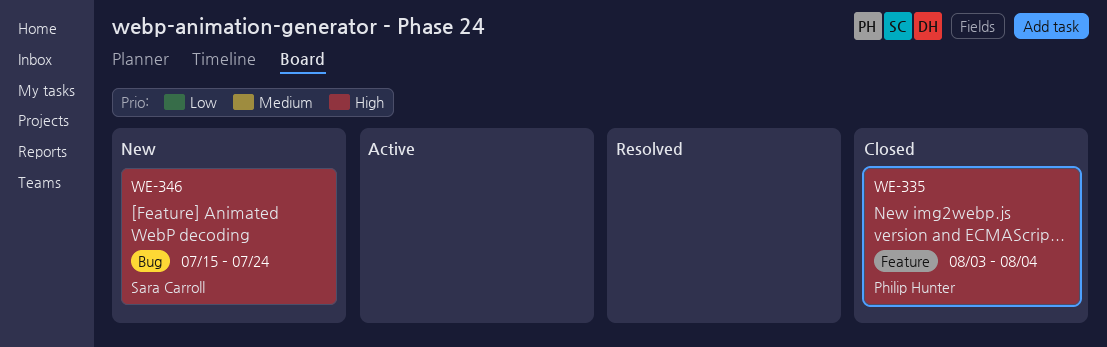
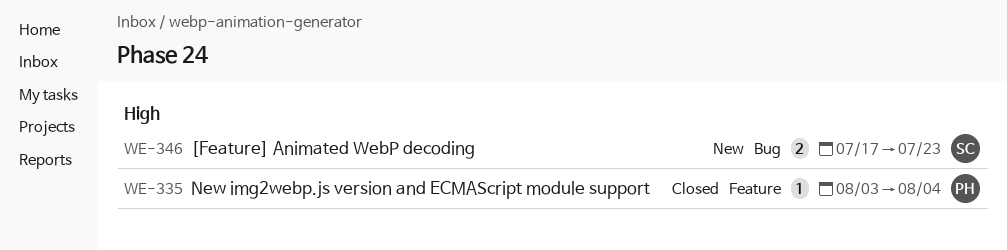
WE-346, start: Jul 15 -> Jul 17
WE-346, due: Jul 24 -> Jul 23

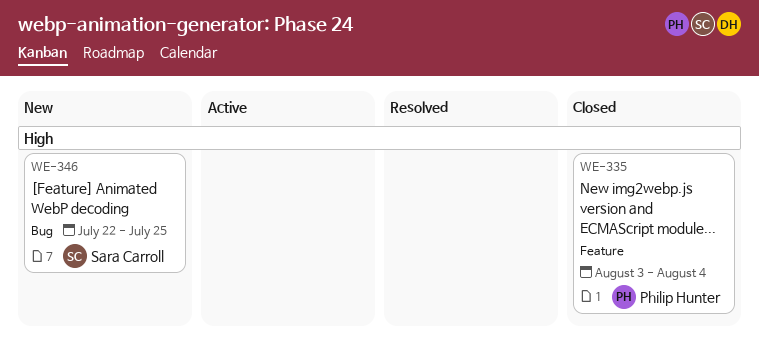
WE-346, start: Jul 17 -> Jul 22
WE-346, due: Jul 23 -> Jul 25

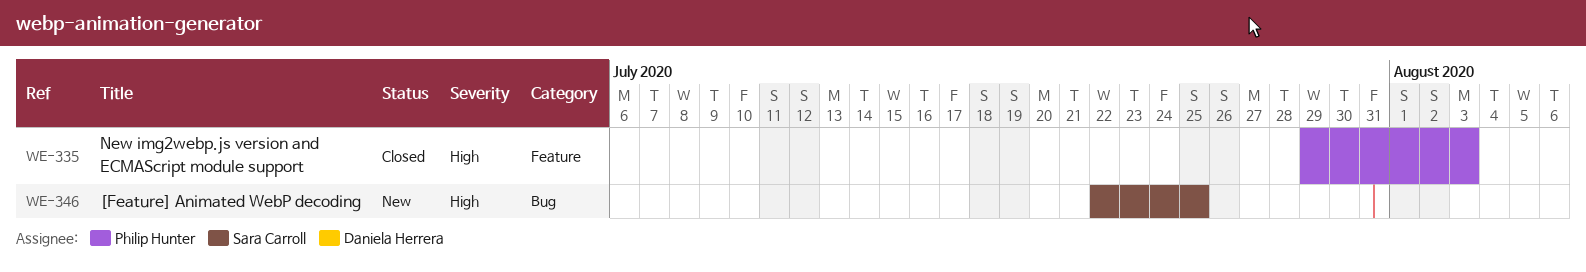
WE-335, start: Aug 3 -> Jul 29
WE-335, due: Aug 4 -> Aug 3

